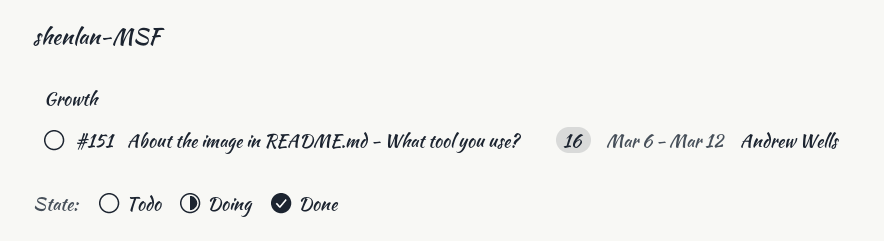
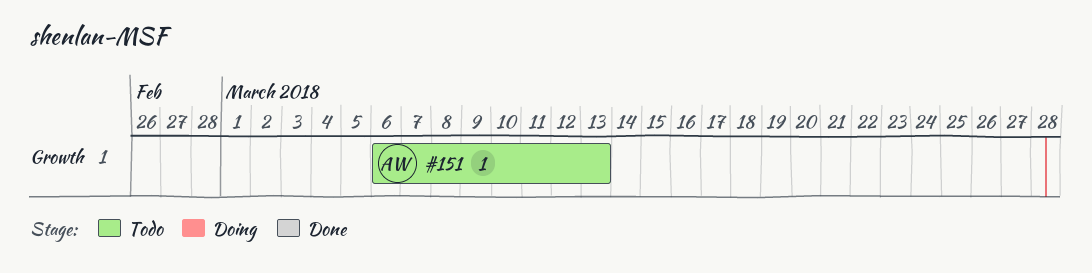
#151, estimate: 16 -> 1
#151, due: Mar 12 -> Mar 13

